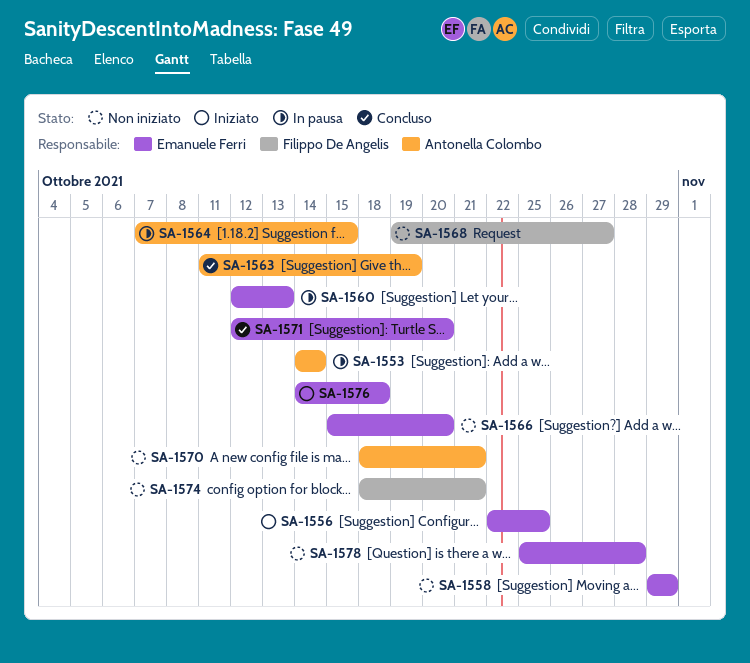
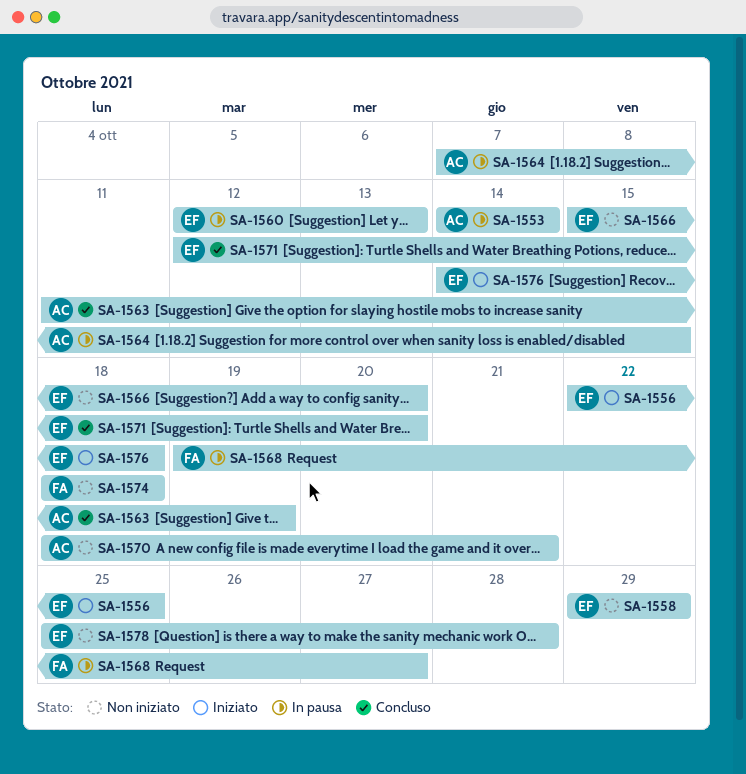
SA-1568, status: Non iniziato -> In pausa
SA-1574, due: Oct 21 -> Oct 18

